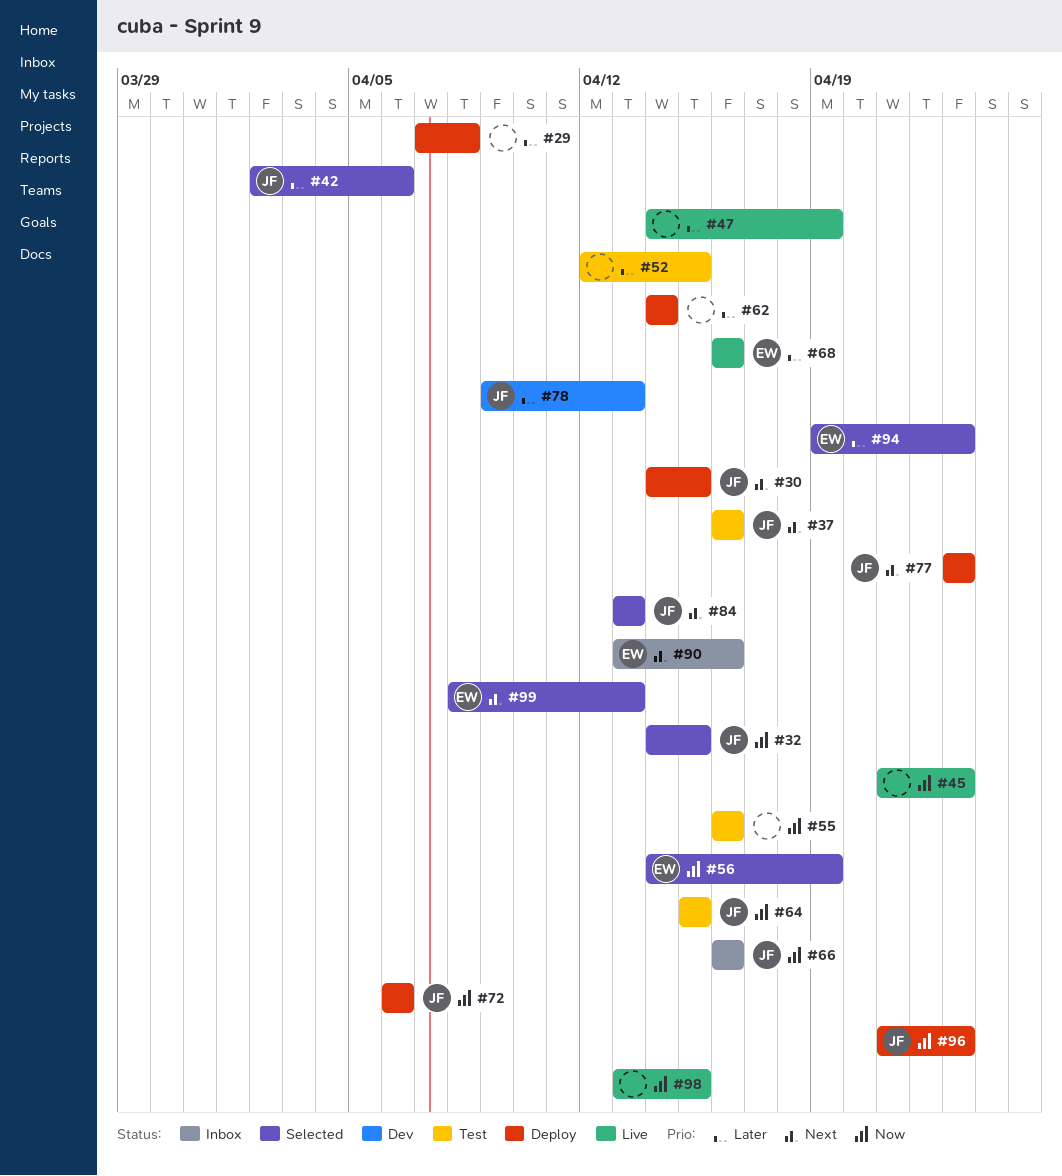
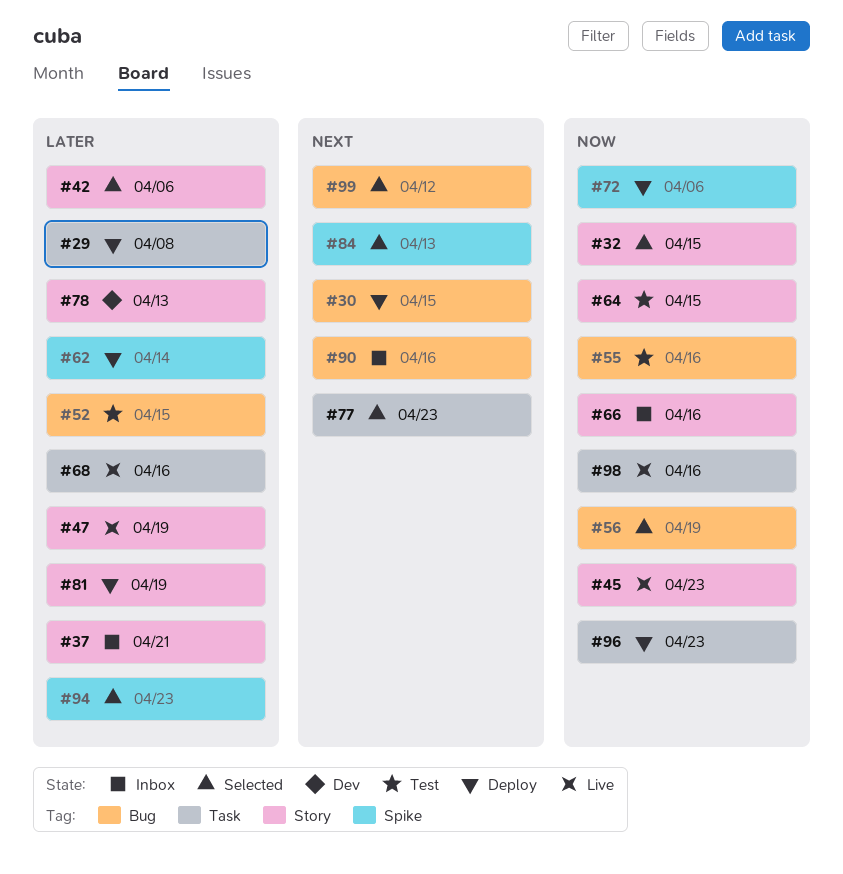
#37, status: Test -> Inbox
#37, priority: Next -> Later
#37, due: Apr 16 -> Apr 21
#77, status: Deploy -> Selected
#81: none -> present
#98, due: Apr 15 -> Apr 16
#99, due: Apr 13 -> Apr 12

